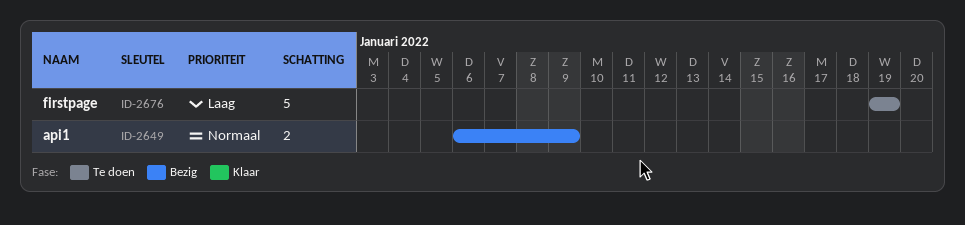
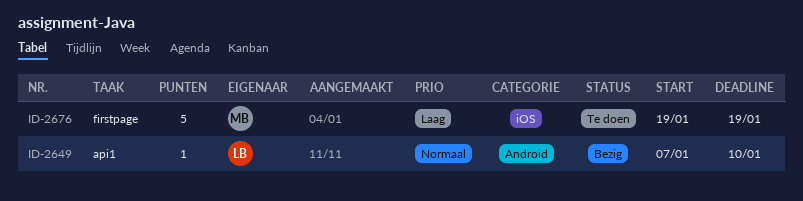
ID-2649, estimate: 2 -> 1
ID-2649, start: Jan 6 -> Jan 7
ID-2649, due: Jan 9 -> Jan 10

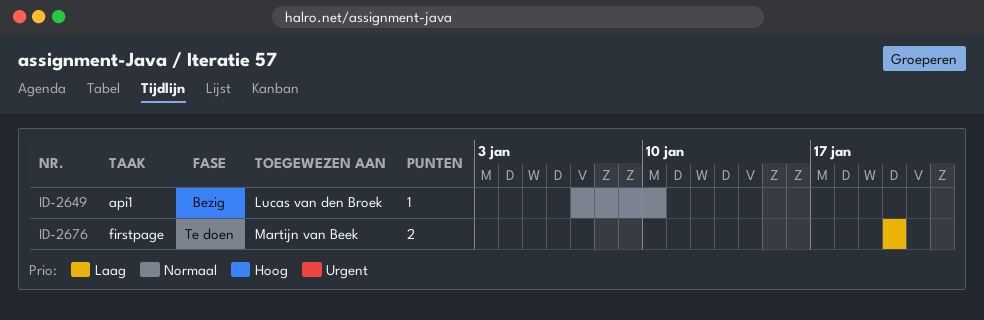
ID-2676, estimate: 5 -> 2
ID-2676, start: Jan 19 -> Jan 20
ID-2676, due: Jan 19 -> Jan 20

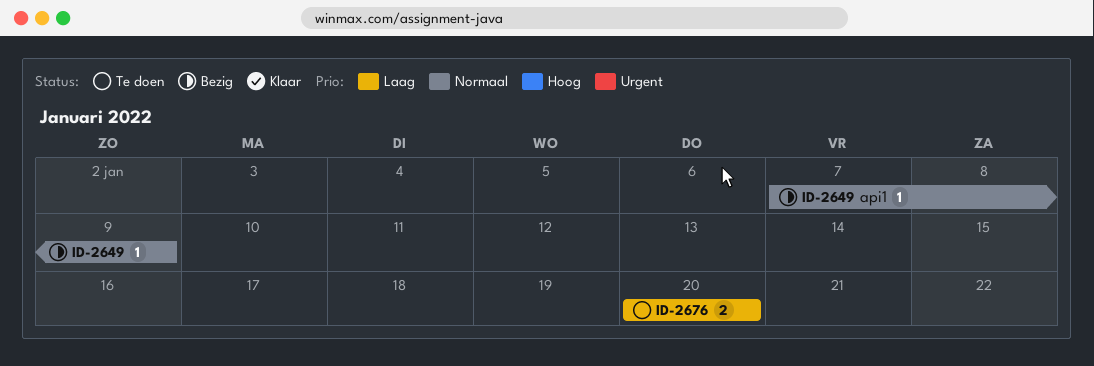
ID-2649, due: Jan 10 -> Jan 9

